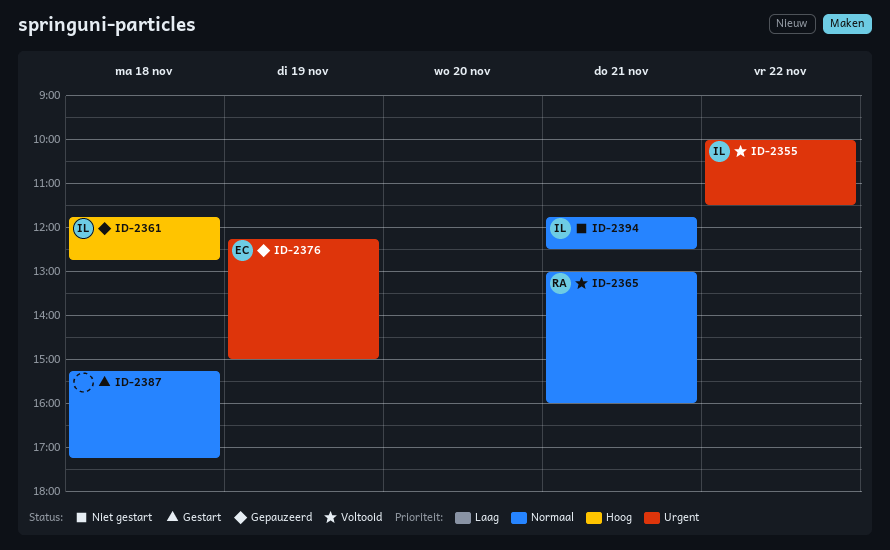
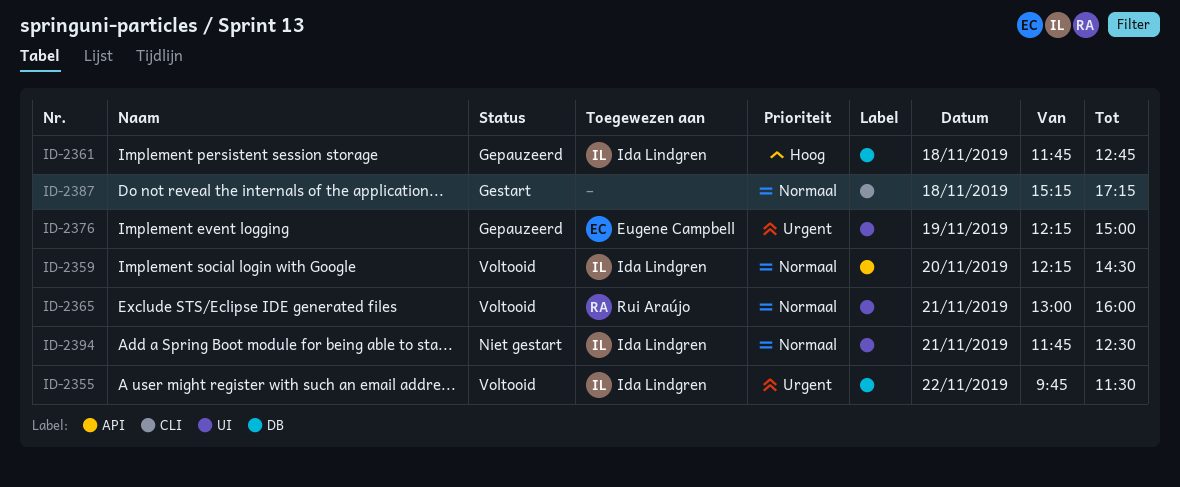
ID-2355, begins: 10:00 -> 09:45
ID-2359: none -> present

